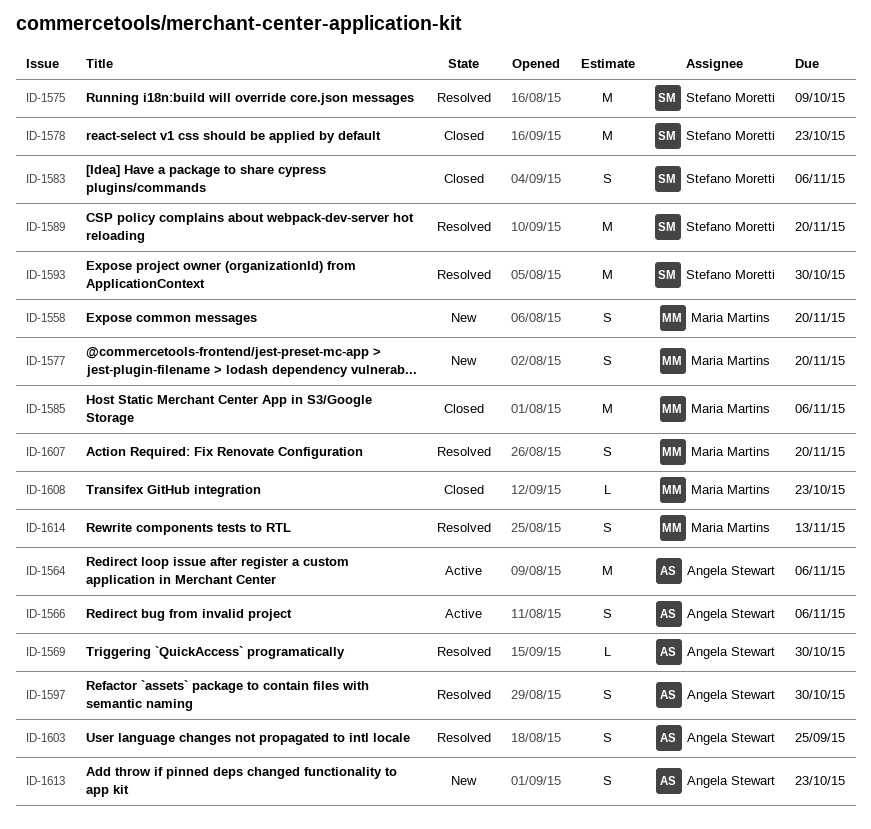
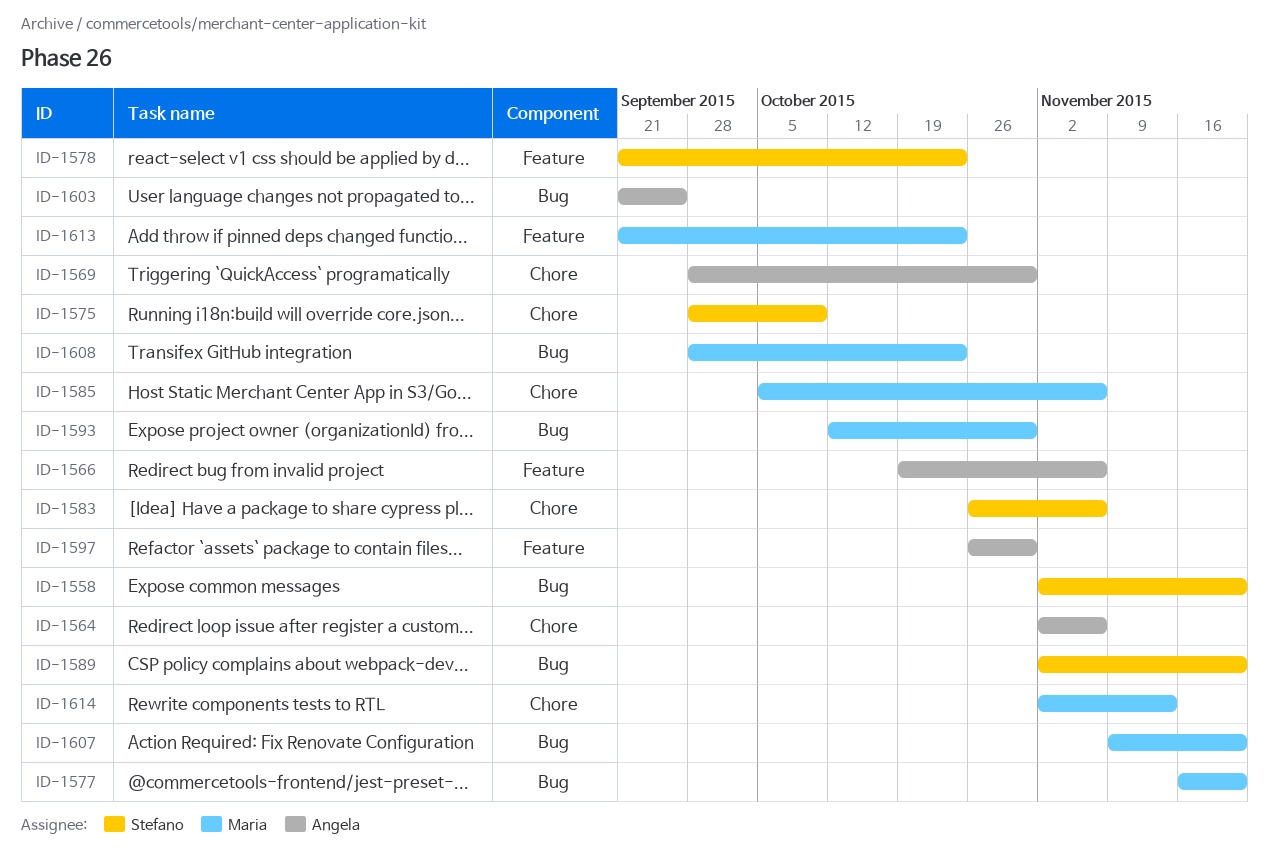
ID-1558, owner: Maria Martins -> Stefano Moretti
ID-1593, owner: Stefano Moretti -> Maria Martins
ID-1613, owner: Angela Stewart -> Maria Martins

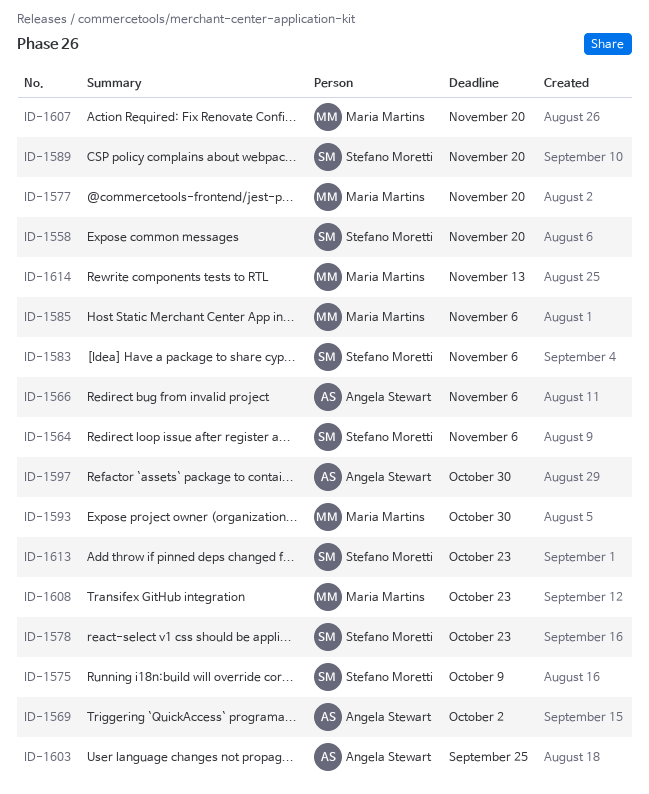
ID-1564, owner: Angela Stewart -> Stefano Moretti
ID-1569, due: Oct 30 -> Oct 2
ID-1613, owner: Maria Martins -> Stefano Moretti

